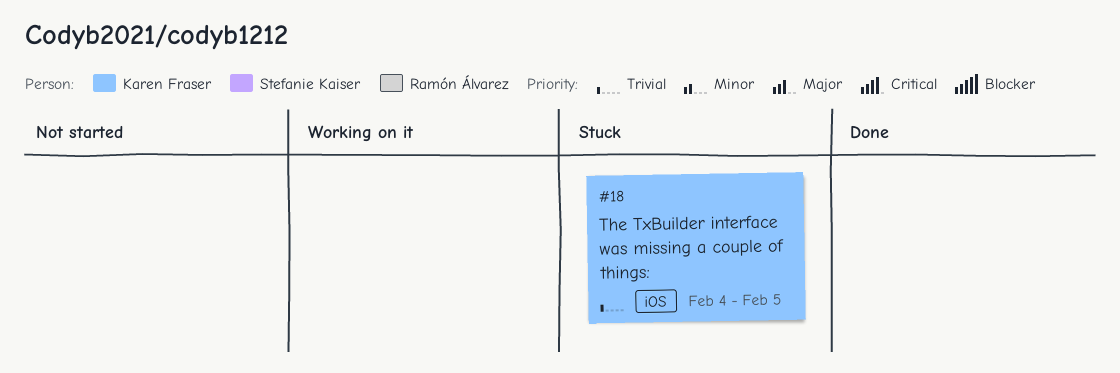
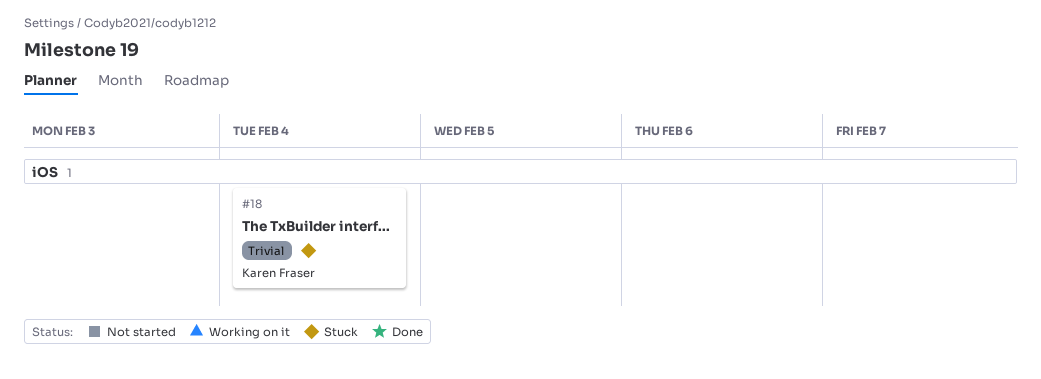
#18, due: Feb 5 -> Feb 4

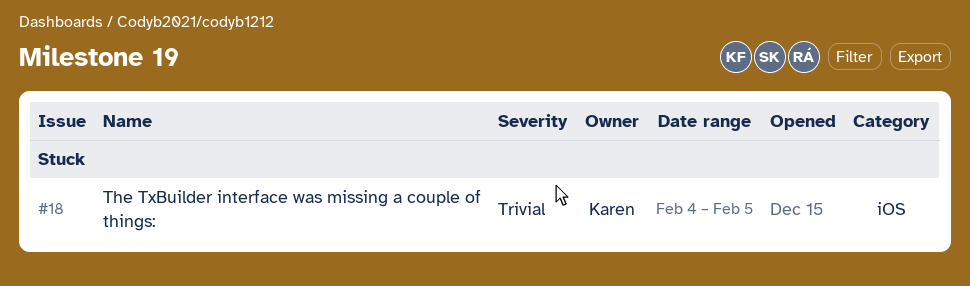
#18, due: Feb 4 -> Feb 5

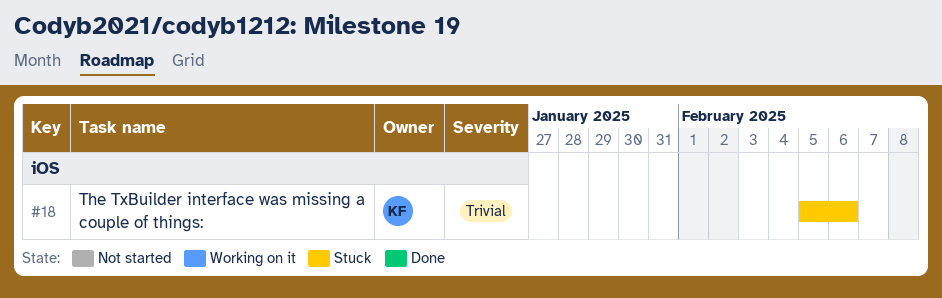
#18, start: Feb 4 -> Feb 5
#18, due: Feb 5 -> Feb 6

